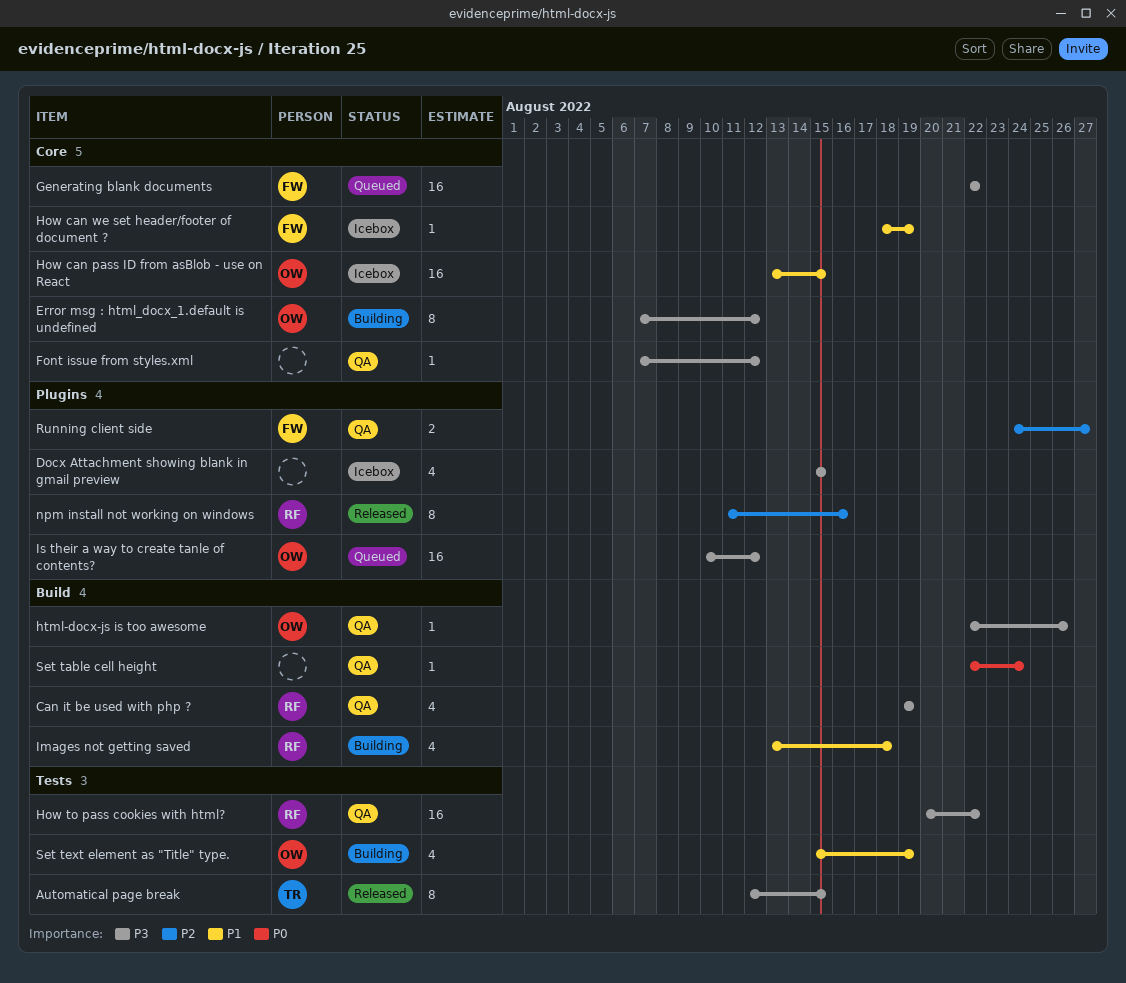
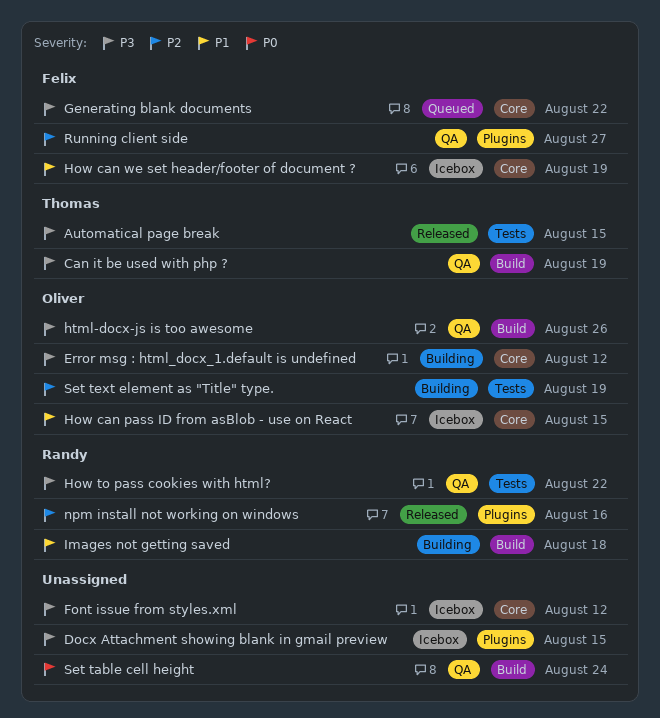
Can it be used with php ?, owner: Randy -> Thomas
Font issue from styles.xml, status: QA -> Icebox
Is their a way to create tanle of contents?: present -> none
Set text element as "Title" type., priority: P1 -> P2

